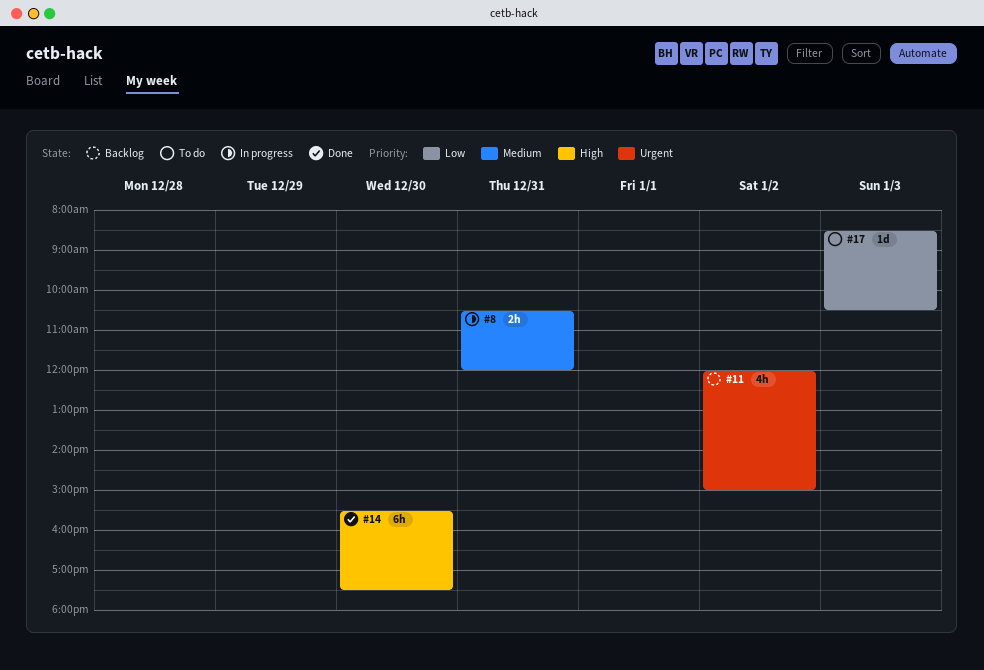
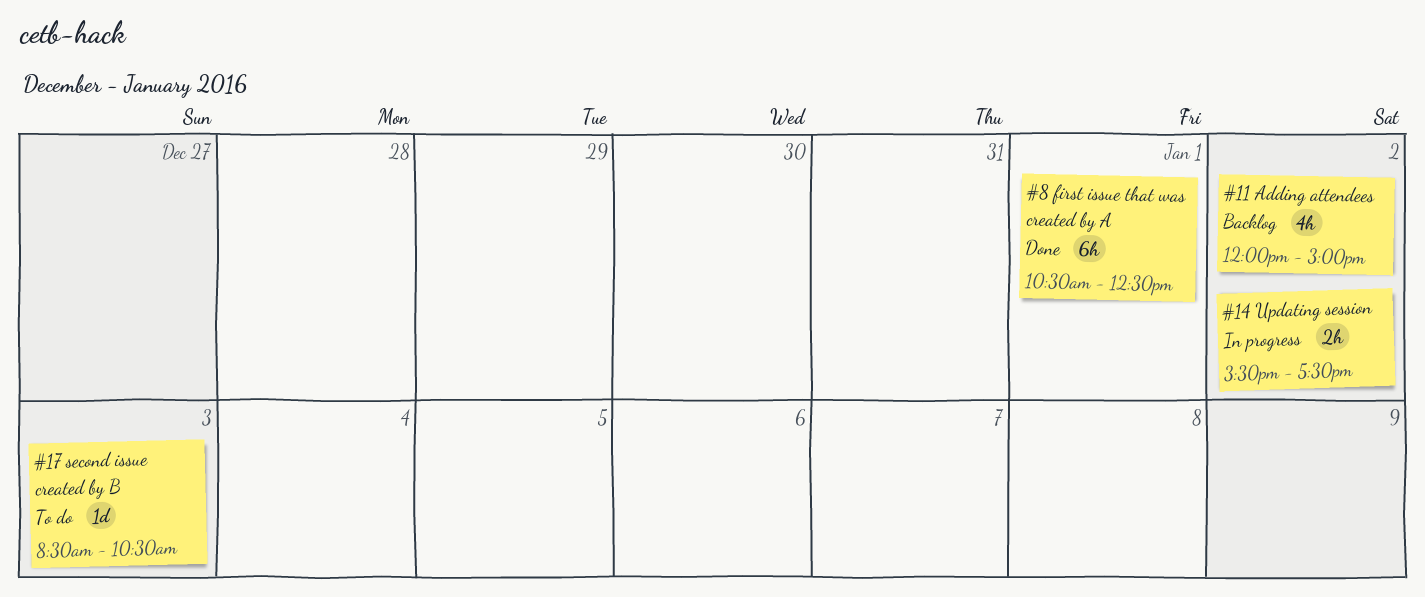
#8, status: In progress -> Done
#8, estimate: 2h -> 6h
#8, day: Dec 31 -> Jan 1
#8, ends: 12:00 -> 12:30
#14, status: Done -> In progress
#14, estimate: 6h -> 2h
#14, day: Dec 30 -> Jan 2

